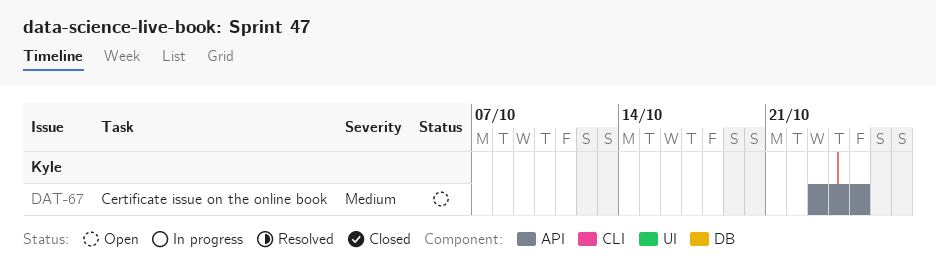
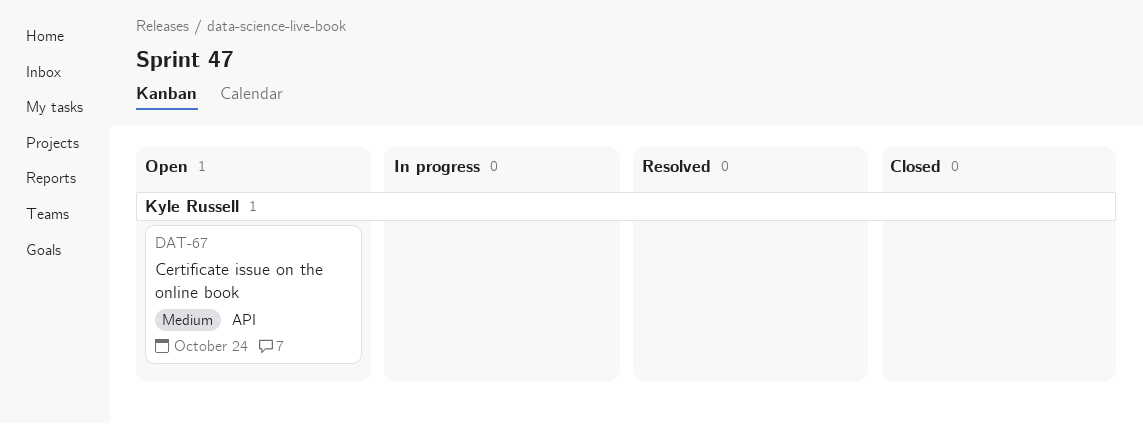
DAT-67, due: Oct 25 -> Oct 24

